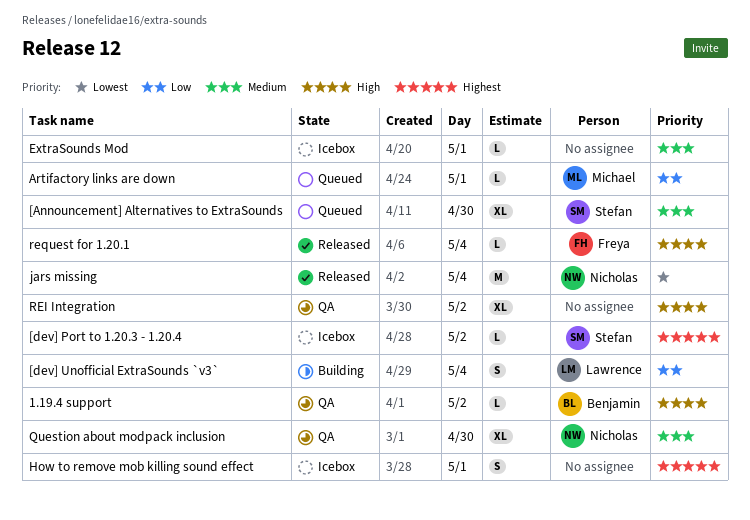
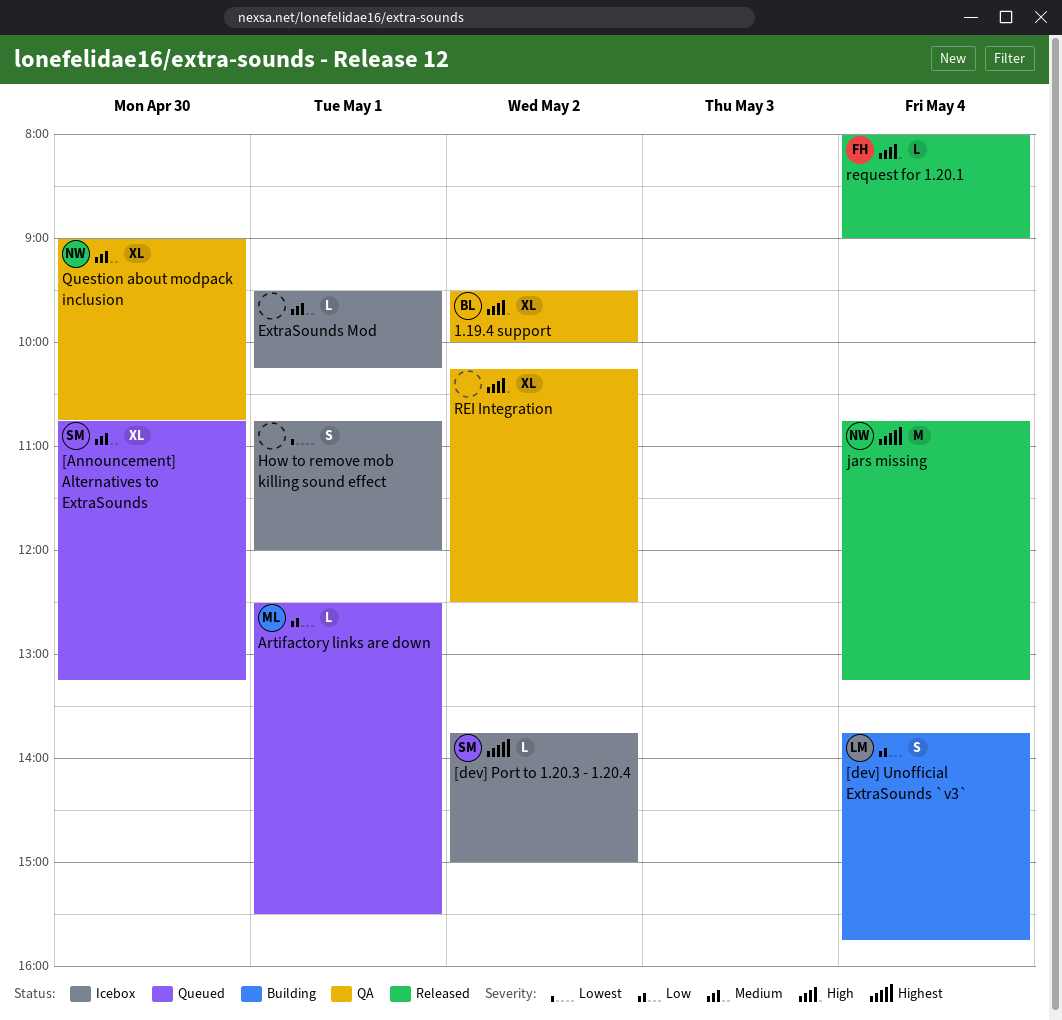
1.19.4 support, estimate: L -> XL
How to remove mob killing sound effect, priority: Highest -> Lowest
jars missing, priority: Lowest -> Highest

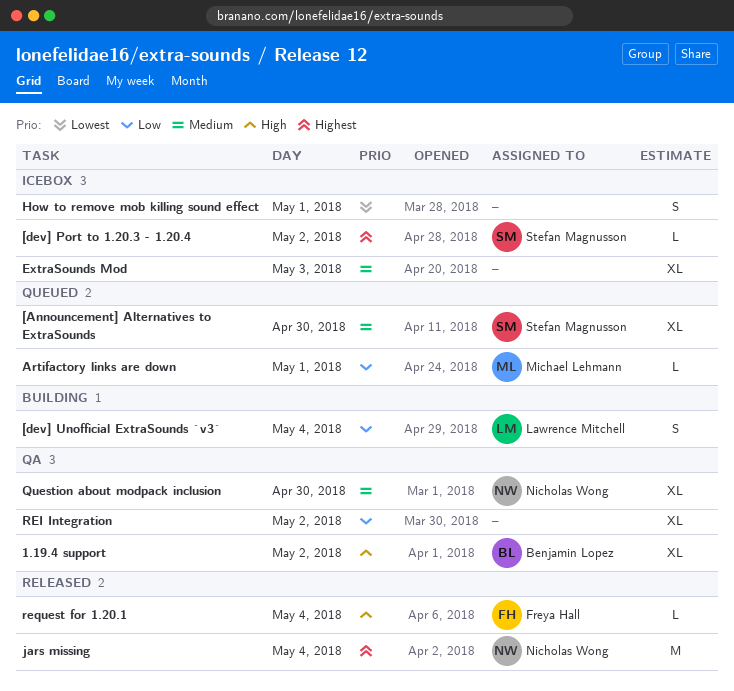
ExtraSounds Mod, estimate: L -> XL
ExtraSounds Mod, day: May 1 -> May 3
REI Integration, priority: High -> Low

